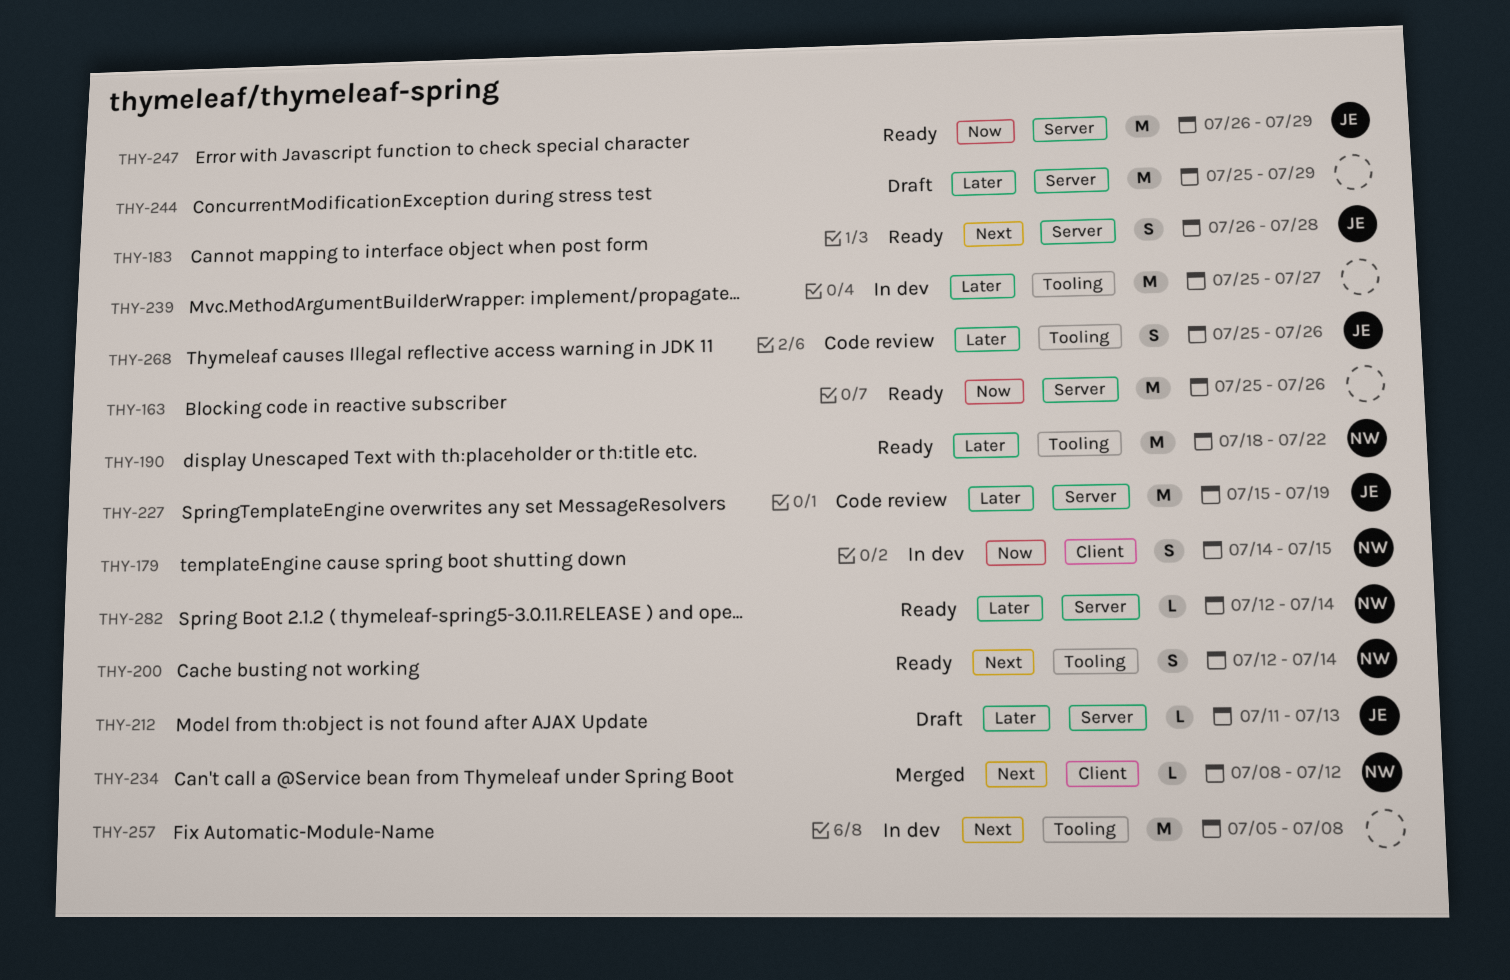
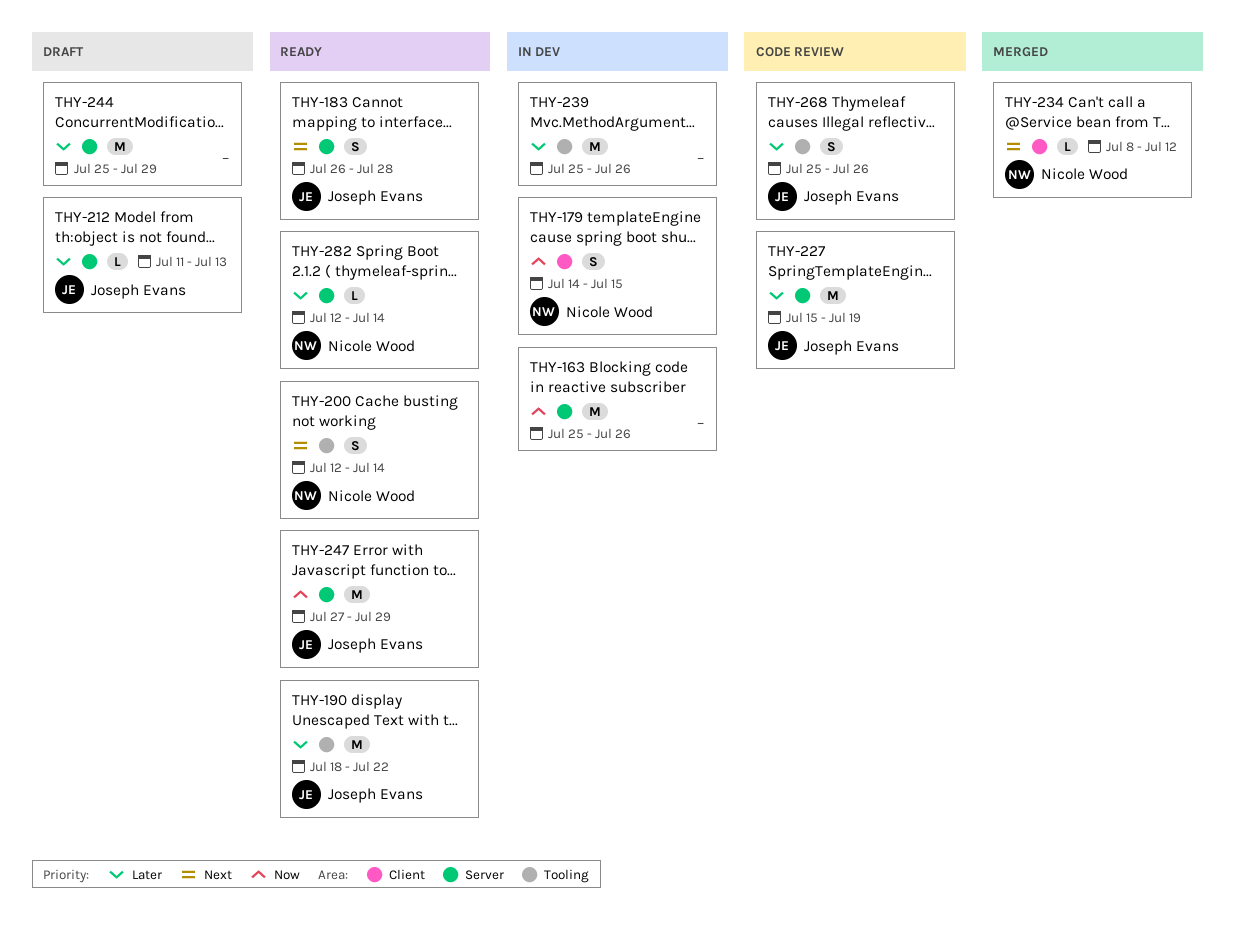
THY-163, status: Ready -> In dev
THY-190, owner: Nicole Wood -> Joseph Evans
THY-239, due: Jul 27 -> Jul 26
THY-247, start: Jul 26 -> Jul 27
THY-257: present -> none

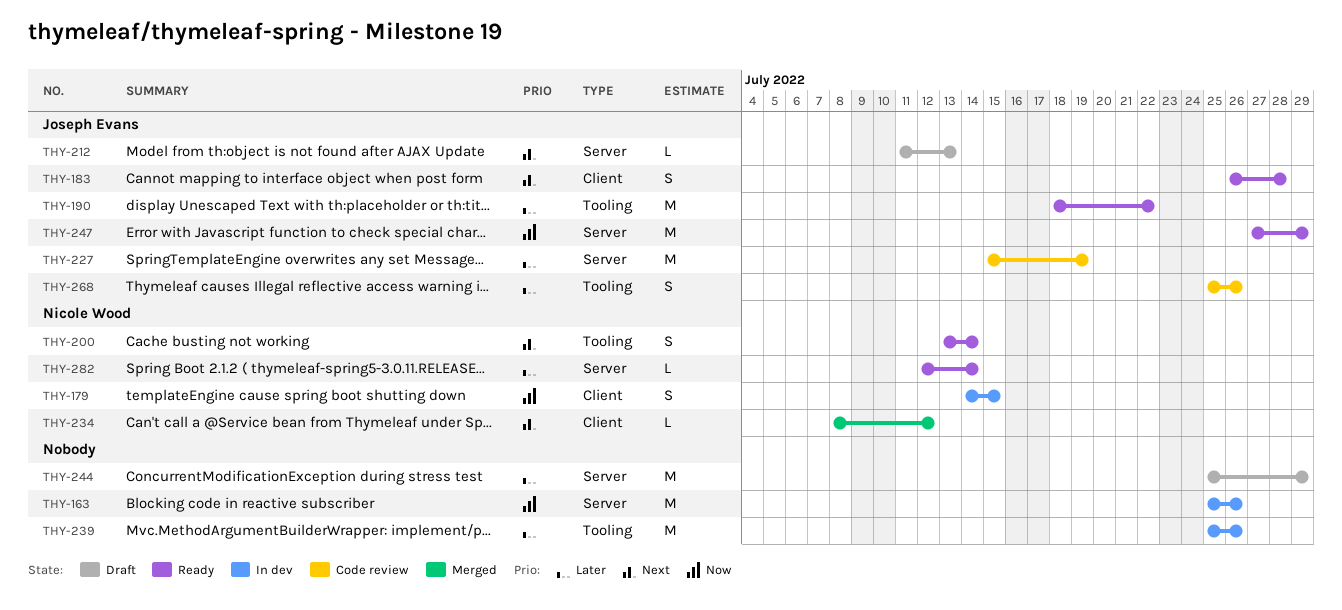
THY-183, label: Server -> Client
THY-200, start: Jul 12 -> Jul 13
THY-212, priority: Later -> Next

